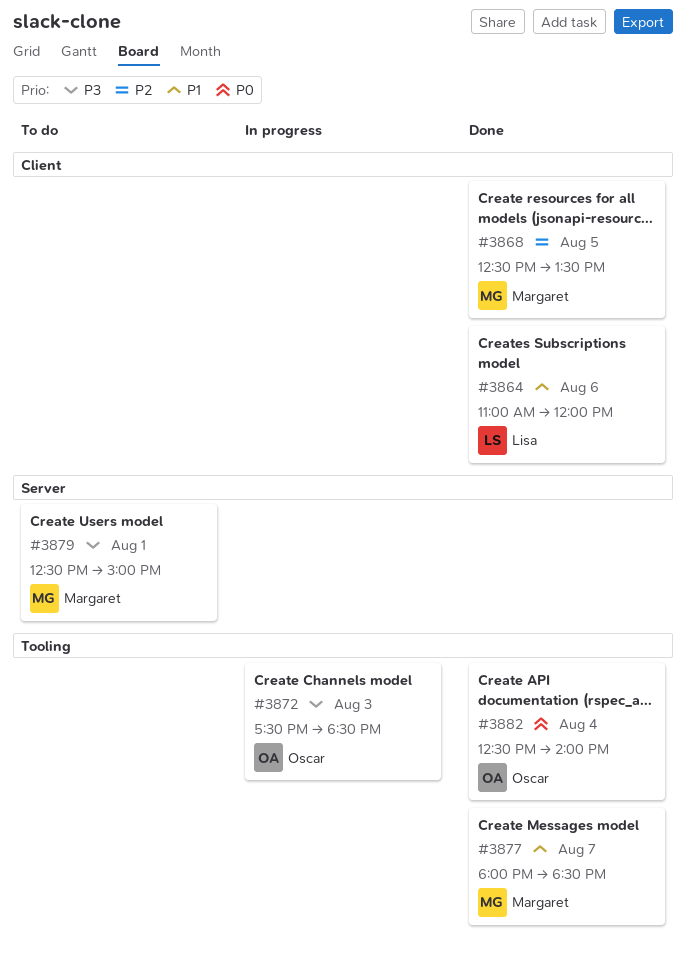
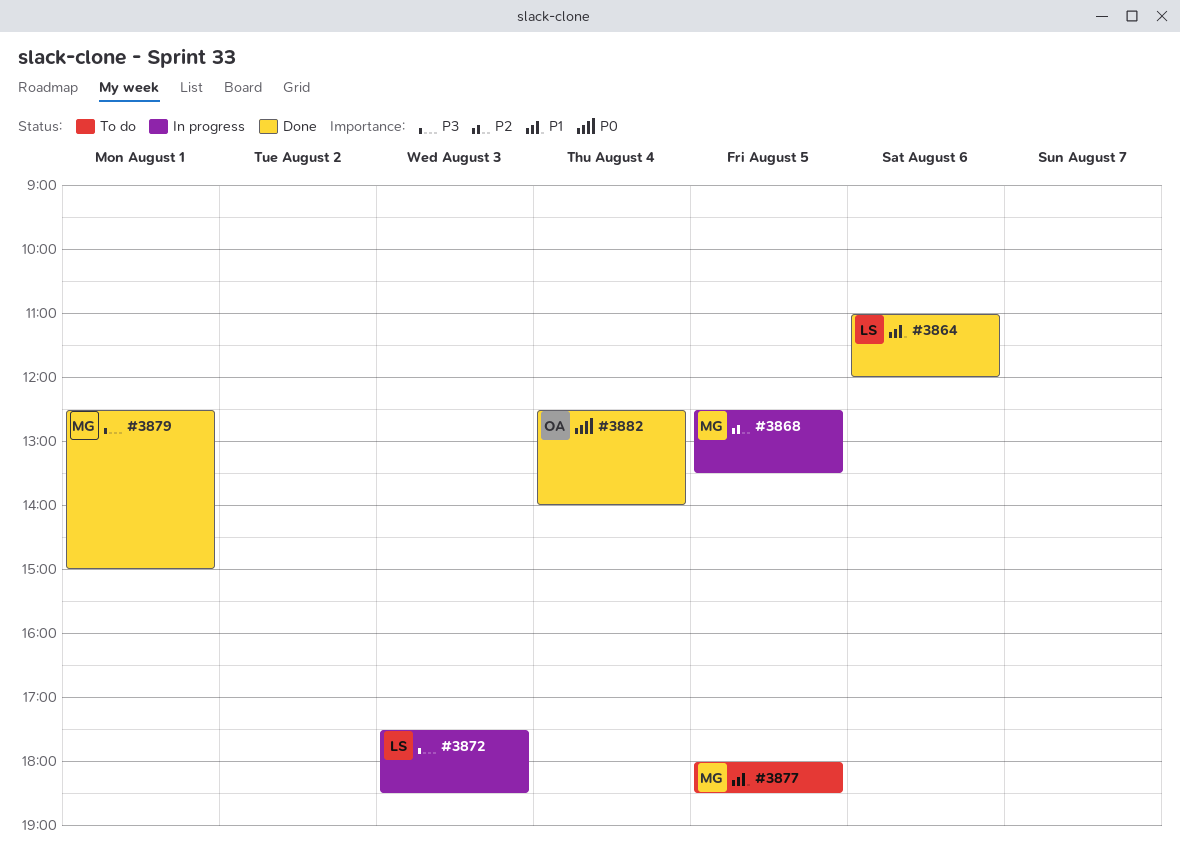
#3868, status: Done -> In progress
#3872, owner: Oscar -> Lisa
#3877, status: Done -> To do
#3877, day: Aug 7 -> Aug 5
#3879, status: To do -> Done

